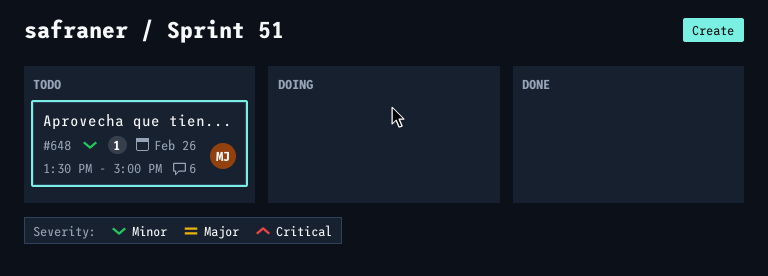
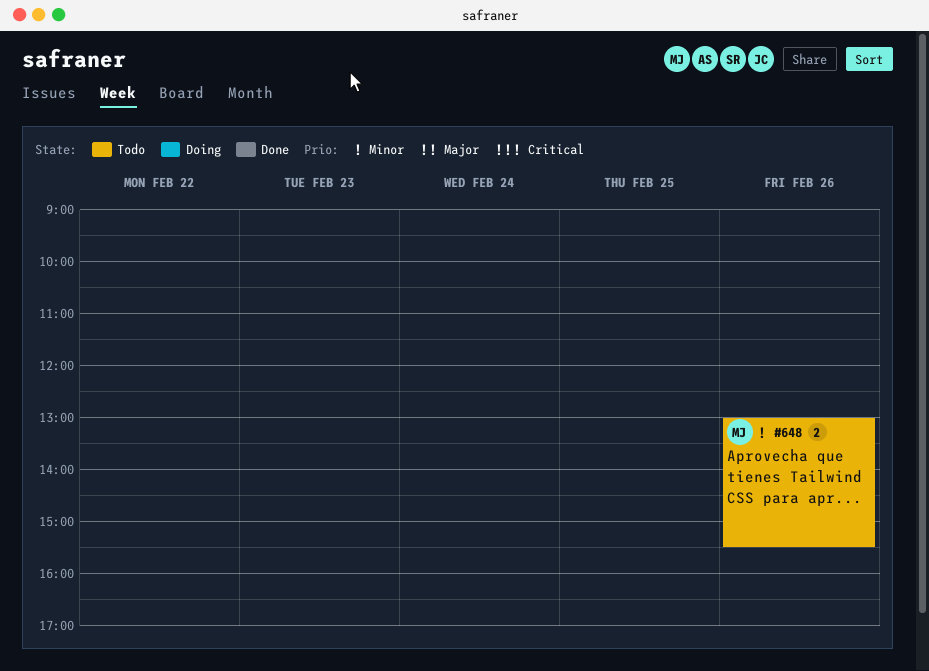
#648, estimate: 1 -> 2
#648, begins: 13:30 -> 13:00
#648, ends: 15:00 -> 15:30

